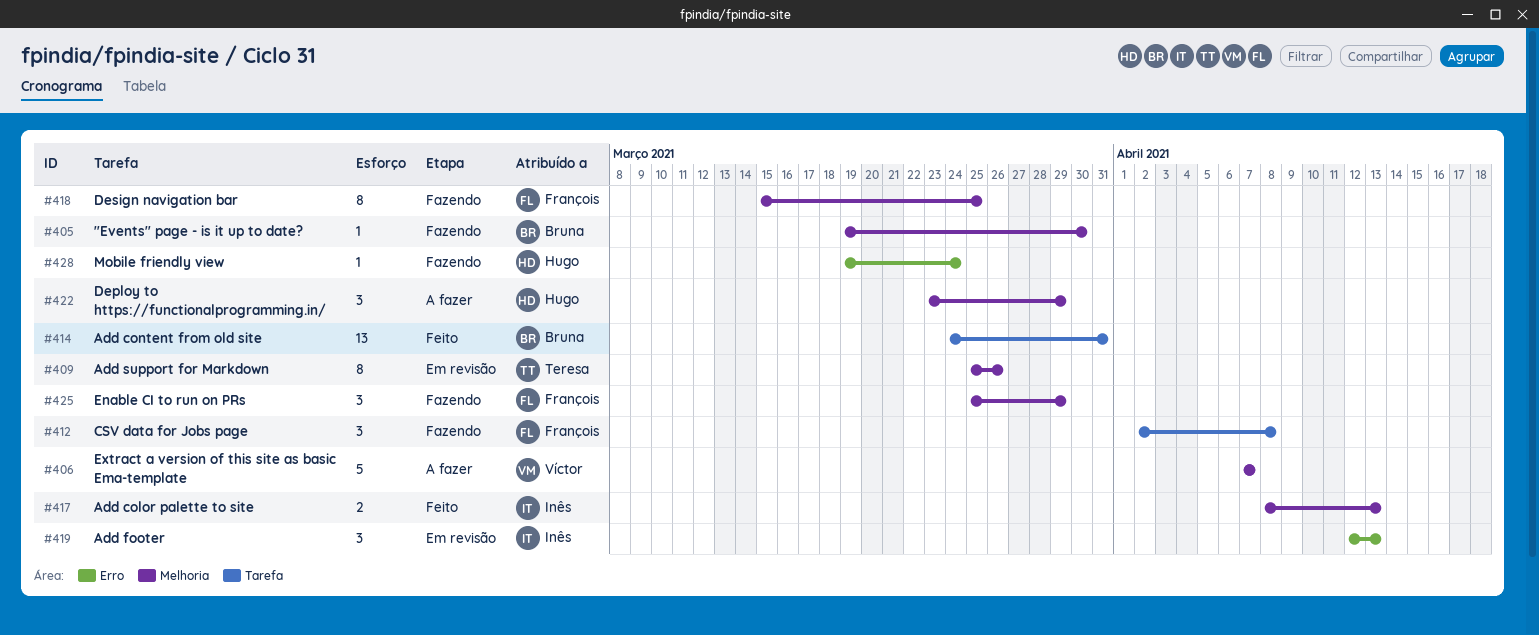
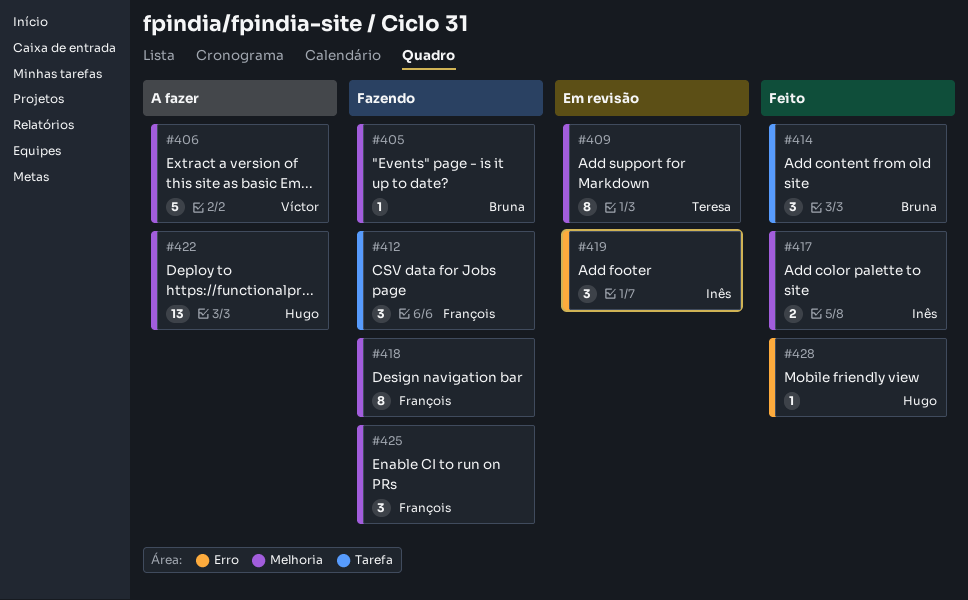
#414, estimate: 13 -> 3
#422, estimate: 3 -> 13
#428, status: Fazendo -> Feito

